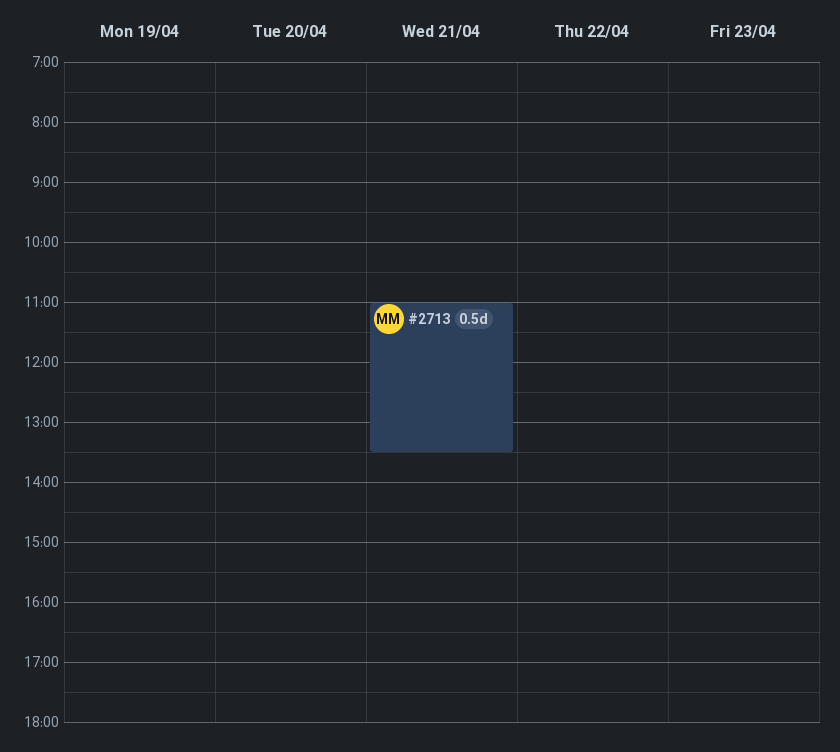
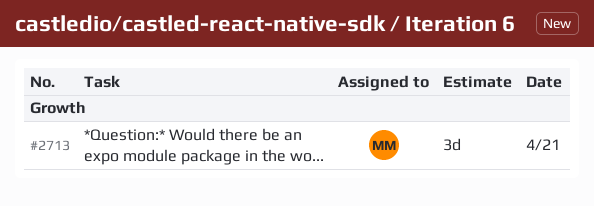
#2713, estimate: 0.5d -> 3d

